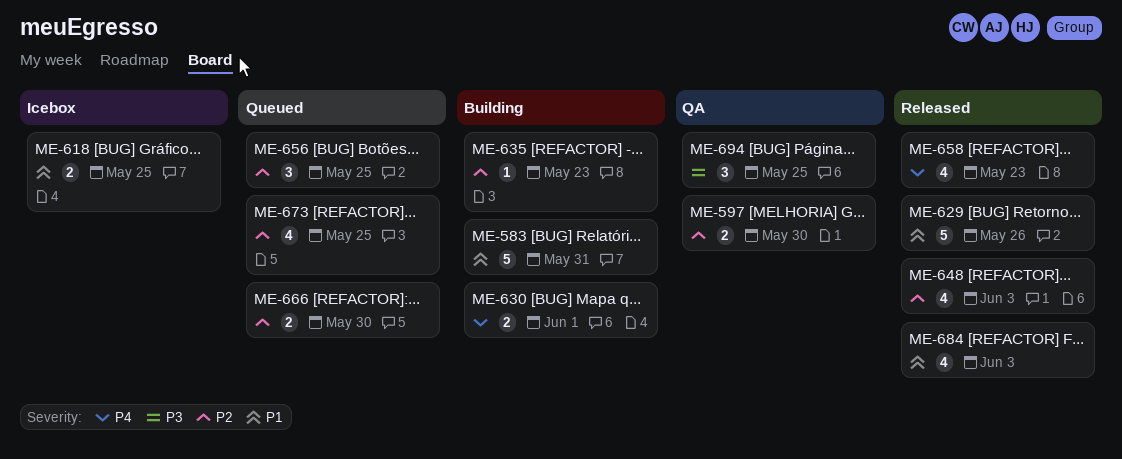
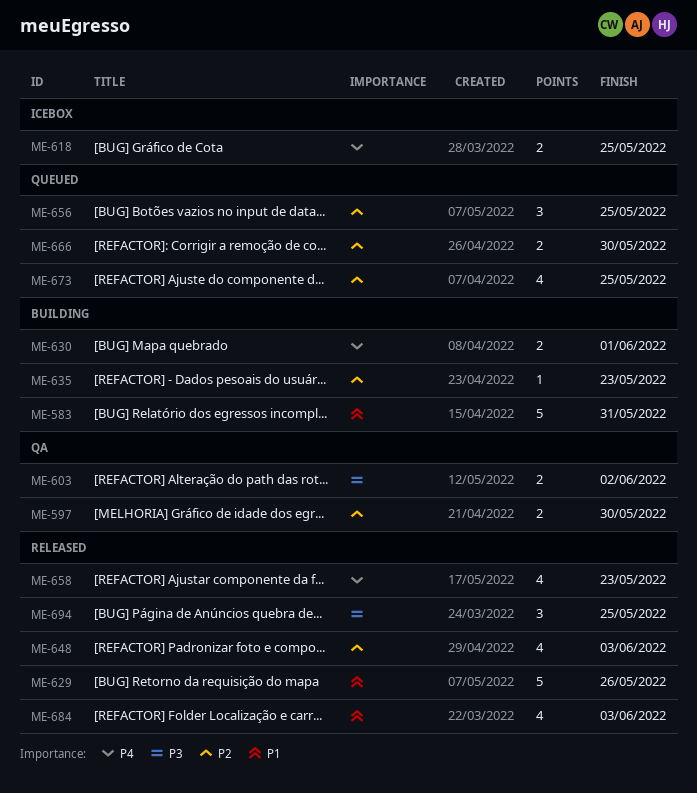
ME-603: none -> present
ME-618, priority: P1 -> P4
ME-694, status: QA -> Released

